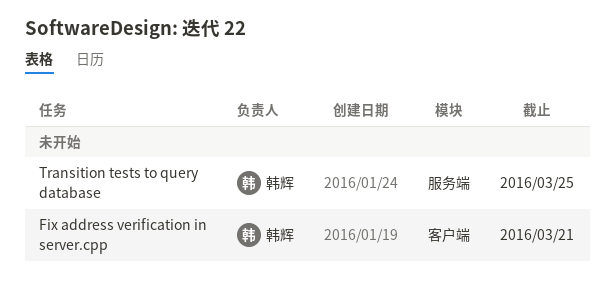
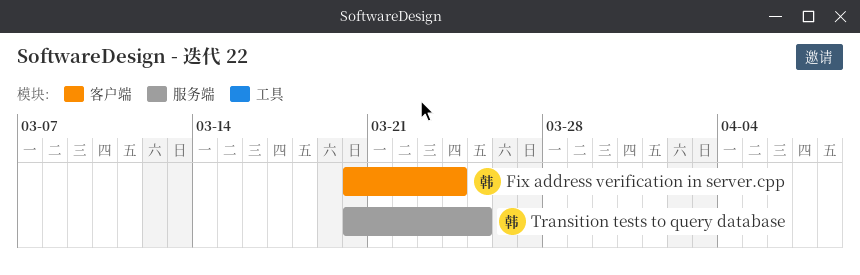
Fix address verification in server.cpp, due: Mar 21 -> Mar 24

